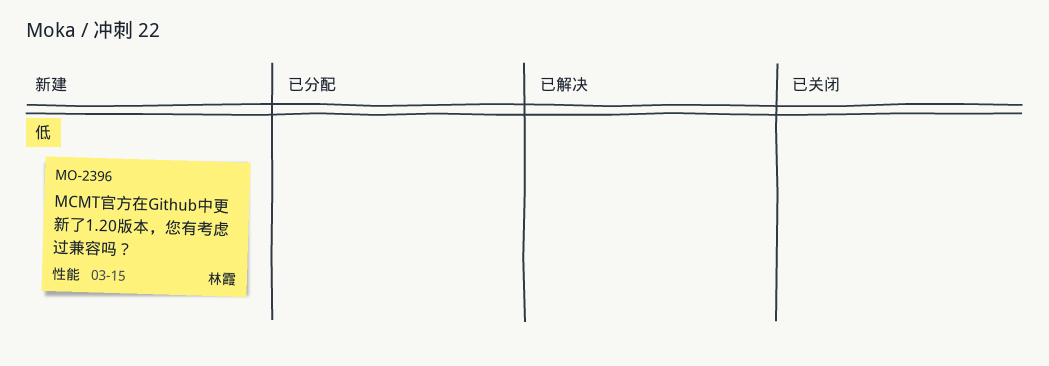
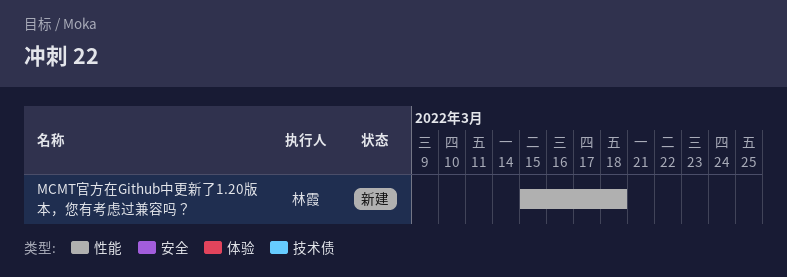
MCMT官方在Github中更新了1.20版本，您有考虑过兼容吗？, due: Mar 15 -> Mar 18

